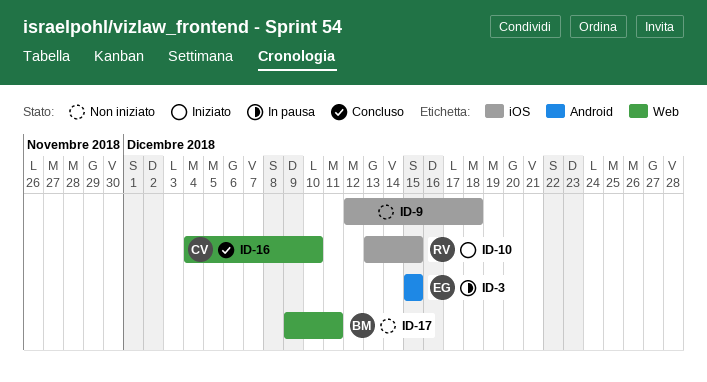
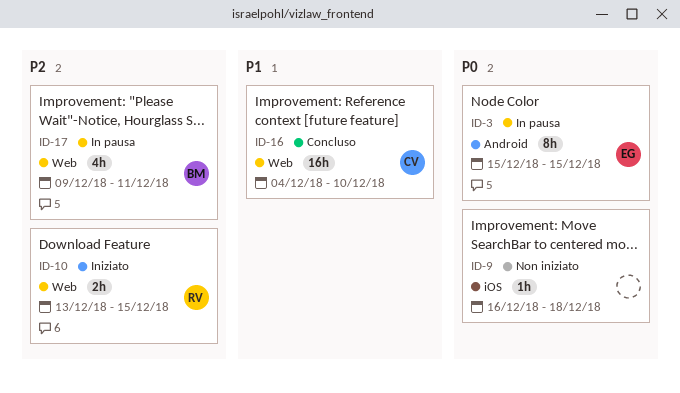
ID-9, start: Dec 12 -> Dec 16
ID-10, label: iOS -> Web
ID-17, status: Non iniziato -> In pausa

